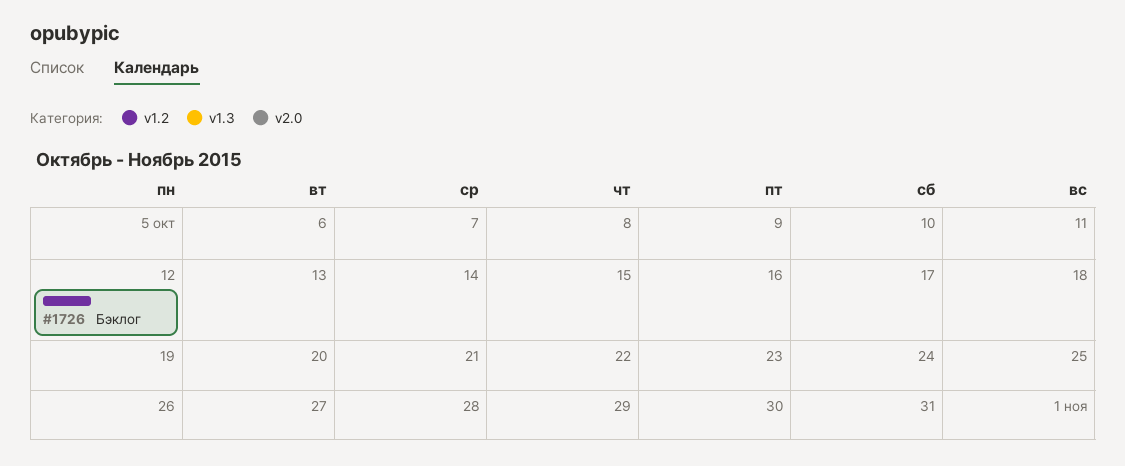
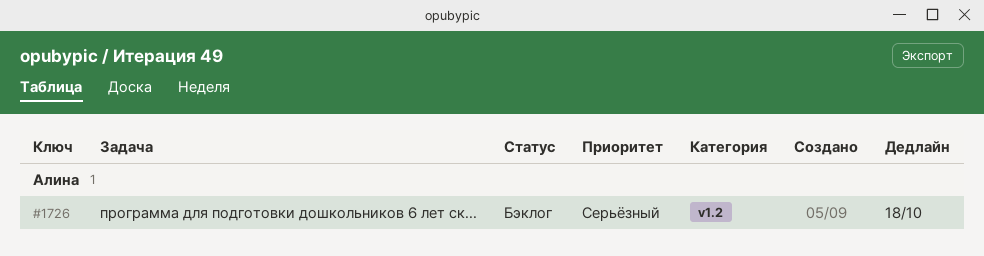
#1726, due: Oct 12 -> Oct 18

